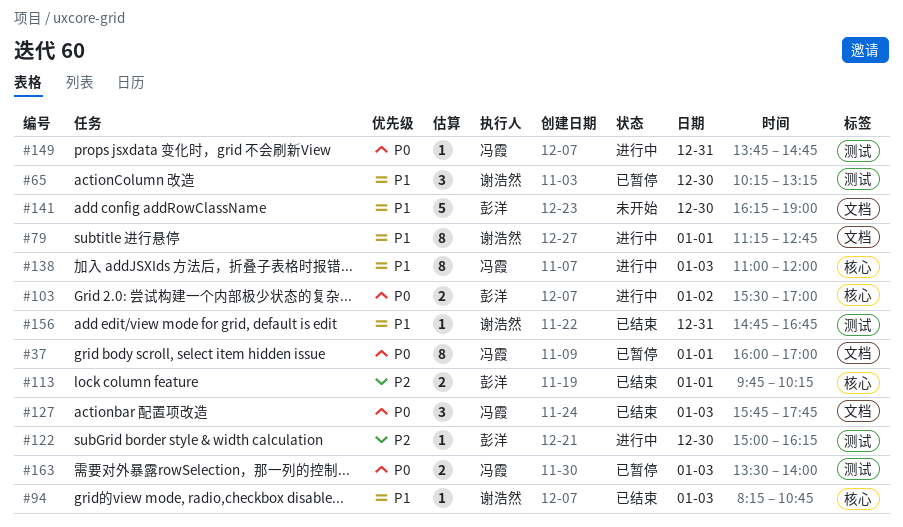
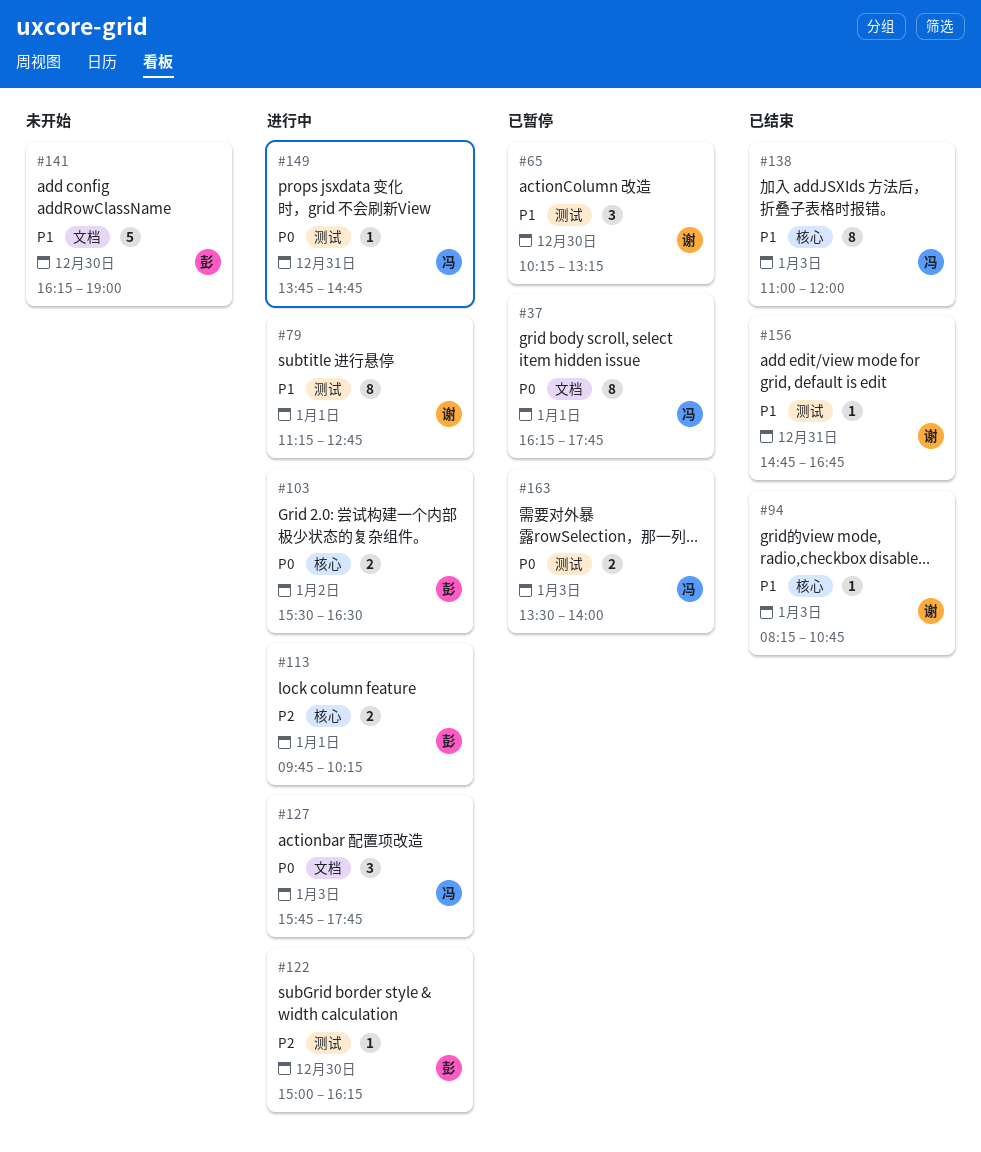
#37, begins: 16:00 -> 16:15
#37, ends: 17:00 -> 17:45
#79, label: 文档 -> 测试
#103, ends: 17:00 -> 16:30
#113, status: 已结束 -> 进行中
#127, status: 已结束 -> 进行中
#138, status: 进行中 -> 已结束

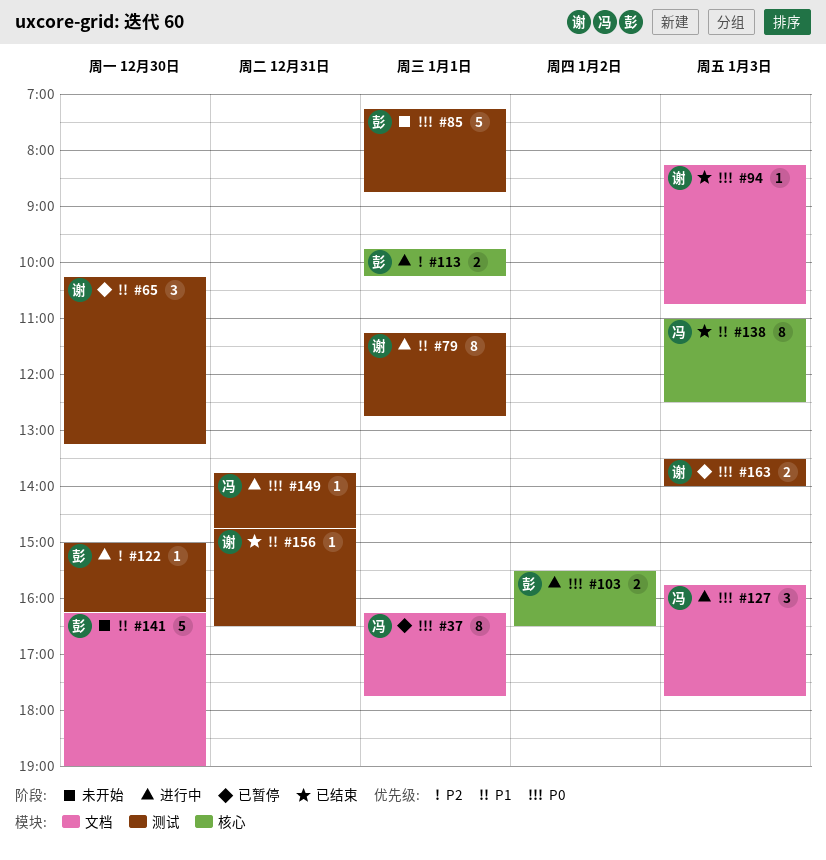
#85: none -> present
#94, priority: P1 -> P0
#94, label: 核心 -> 文档
#138, ends: 12:00 -> 12:30
#156, ends: 16:45 -> 16:30
#163, owner: 冯 -> 谢

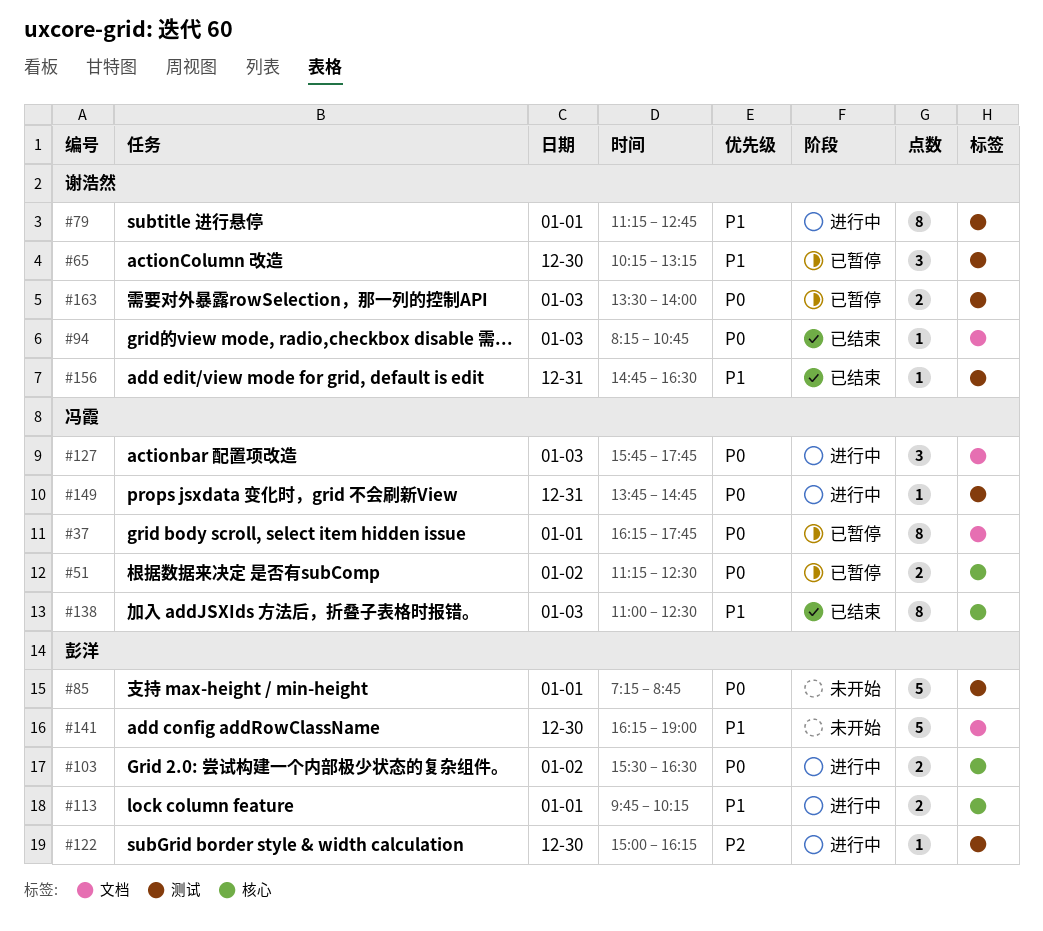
#51: none -> present
#113, priority: P2 -> P1

